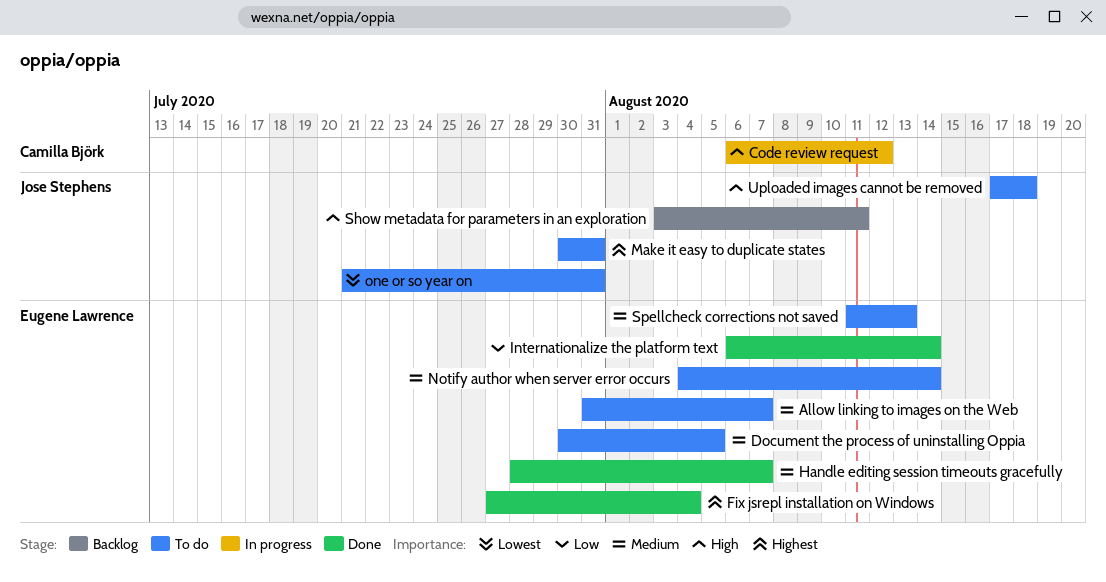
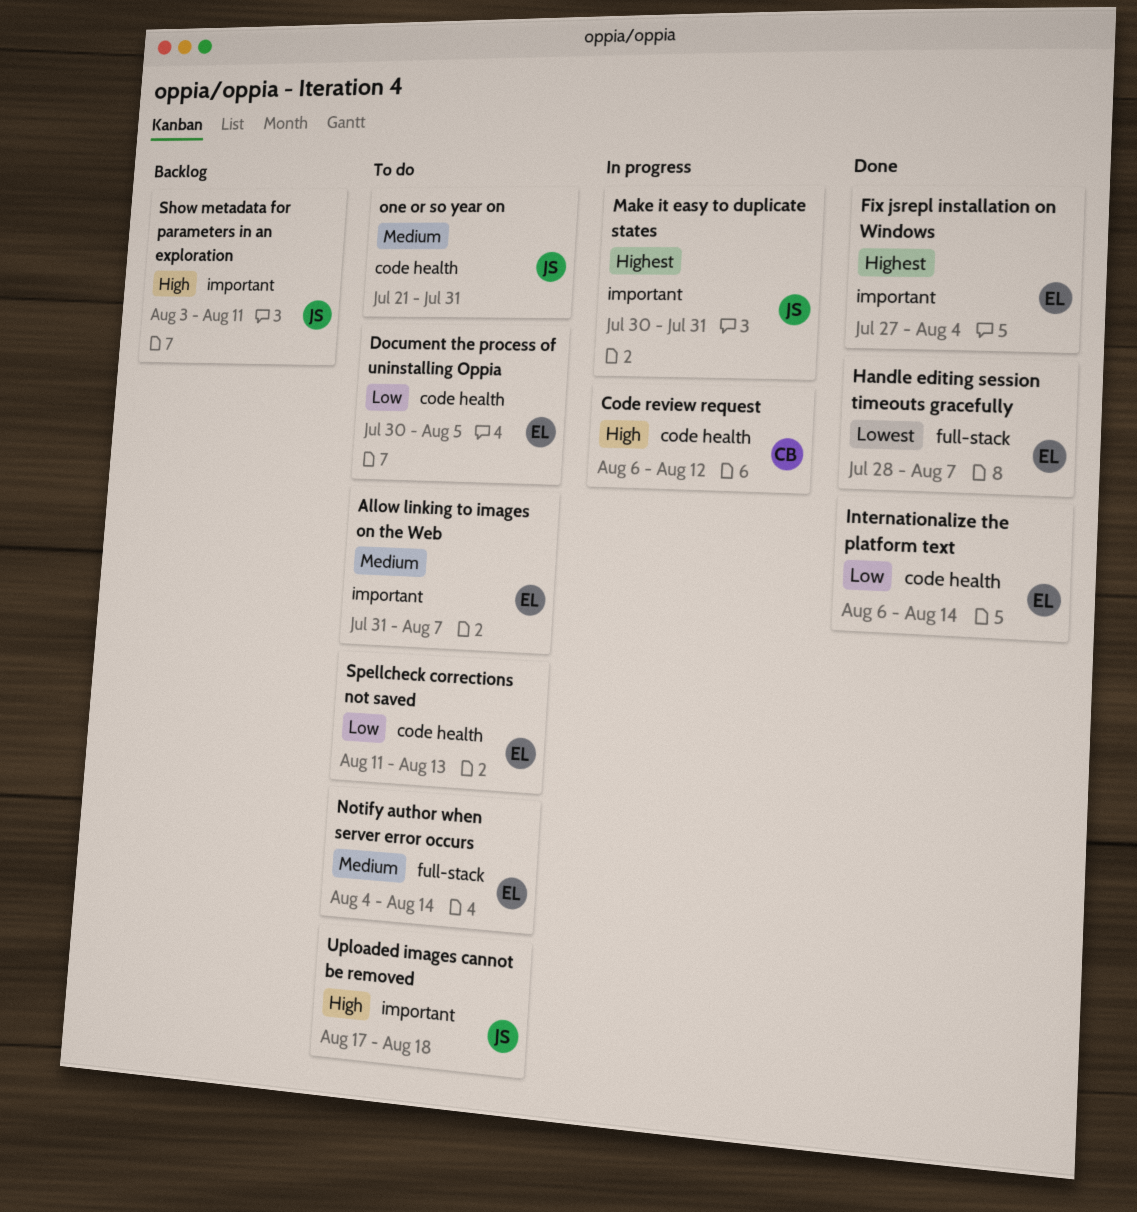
Document the process of uninstalling Oppia, priority: Medium -> Low
Handle editing session timeouts gracefully, priority: Medium -> Lowest
Make it easy to duplicate states, status: To do -> In progress
one or so year on, priority: Lowest -> Medium
Spellcheck corrections not saved, priority: Medium -> Low

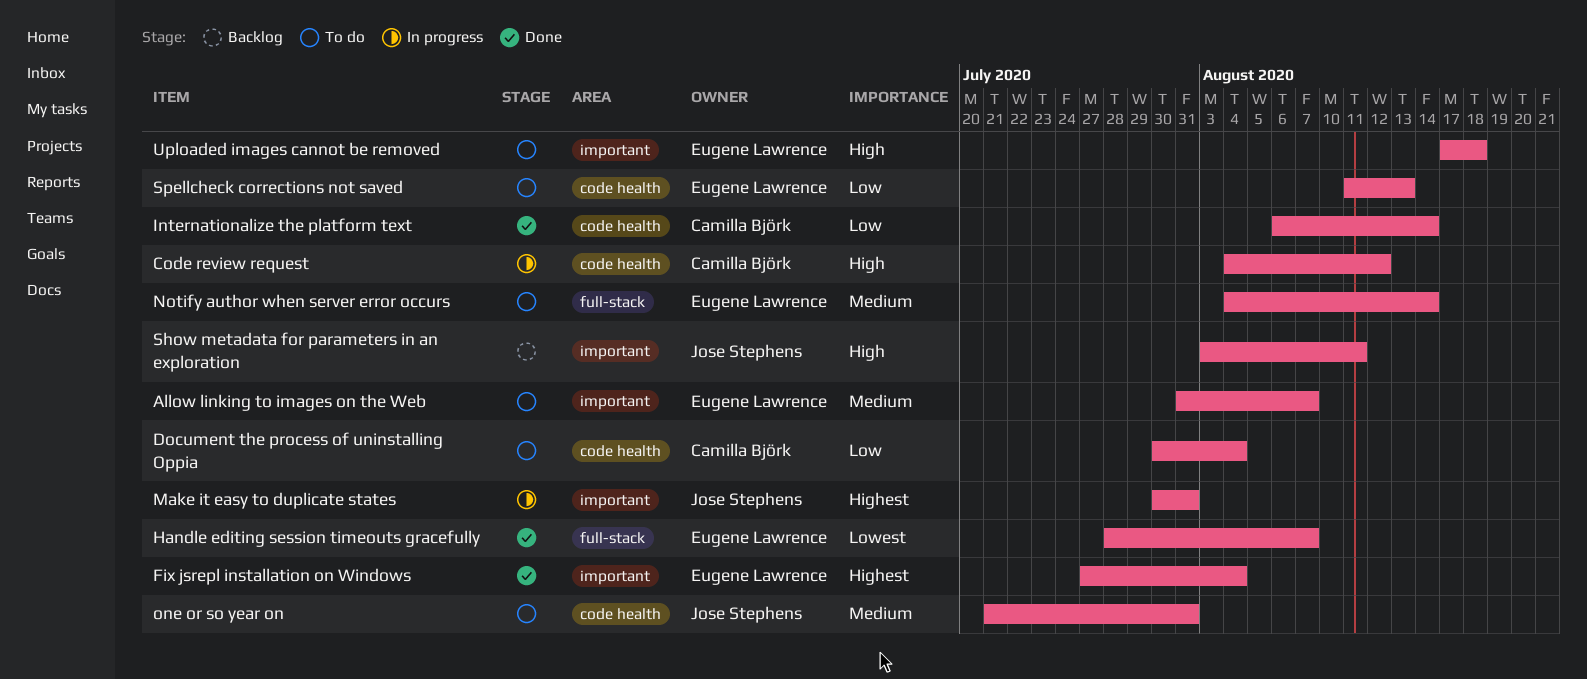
Code review request, start: Aug 6 -> Aug 4
Document the process of uninstalling Oppia, owner: Eugene Lawrence -> Camilla Björk
Document the process of uninstalling Oppia, due: Aug 5 -> Aug 4
Internationalize the platform text, owner: Eugene Lawrence -> Camilla Björk
Uploaded images cannot be removed, owner: Jose Stephens -> Eugene Lawrence

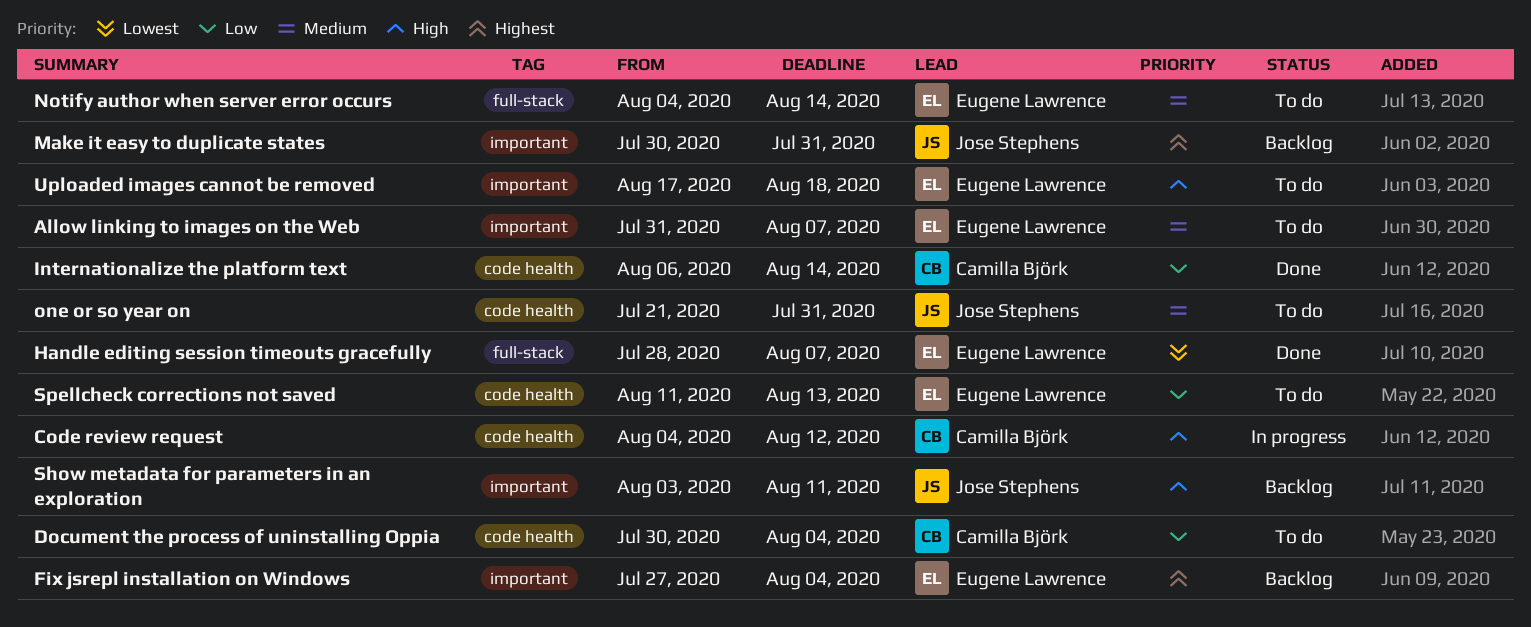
Fix jsrepl installation on Windows, status: Done -> Backlog
Make it easy to duplicate states, status: In progress -> Backlog

